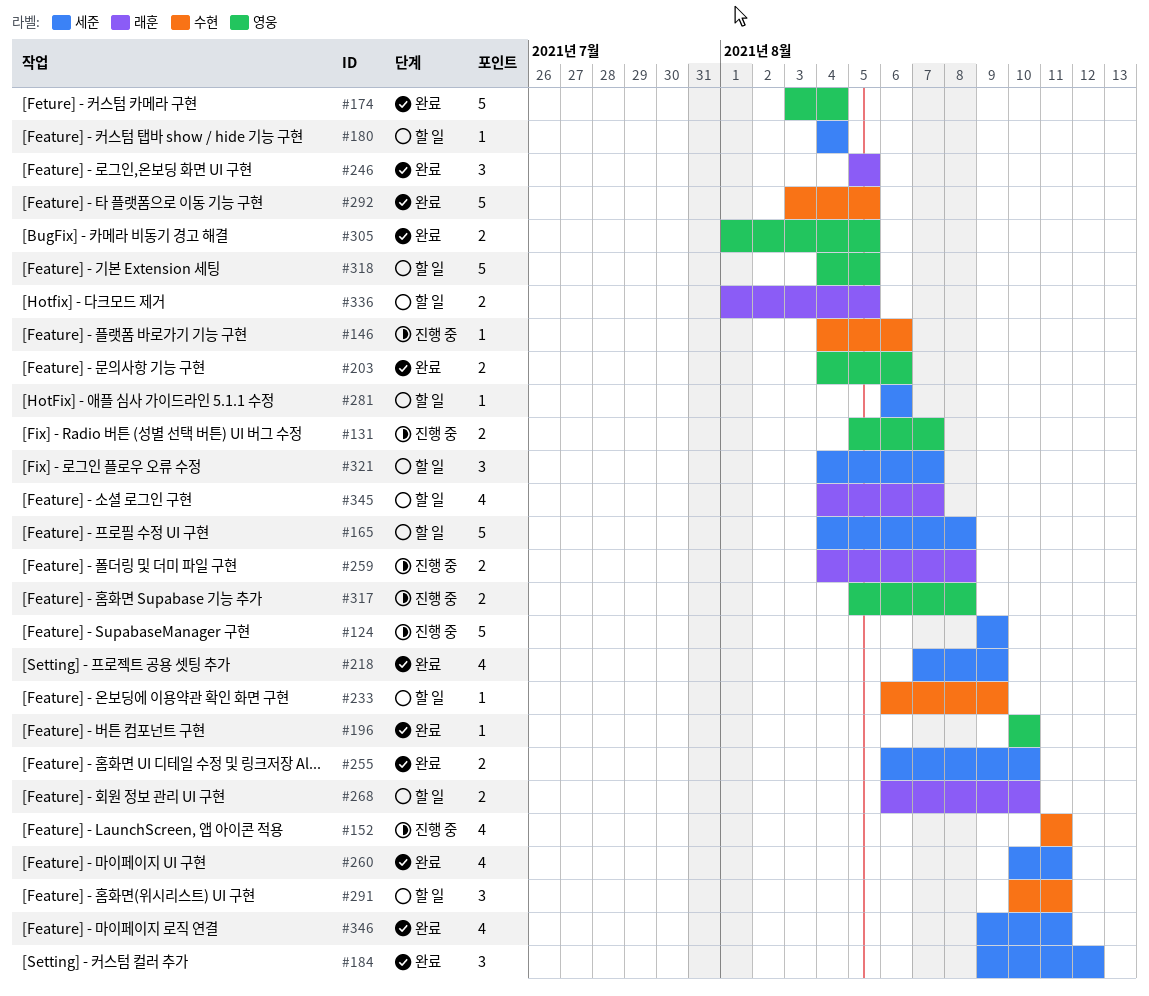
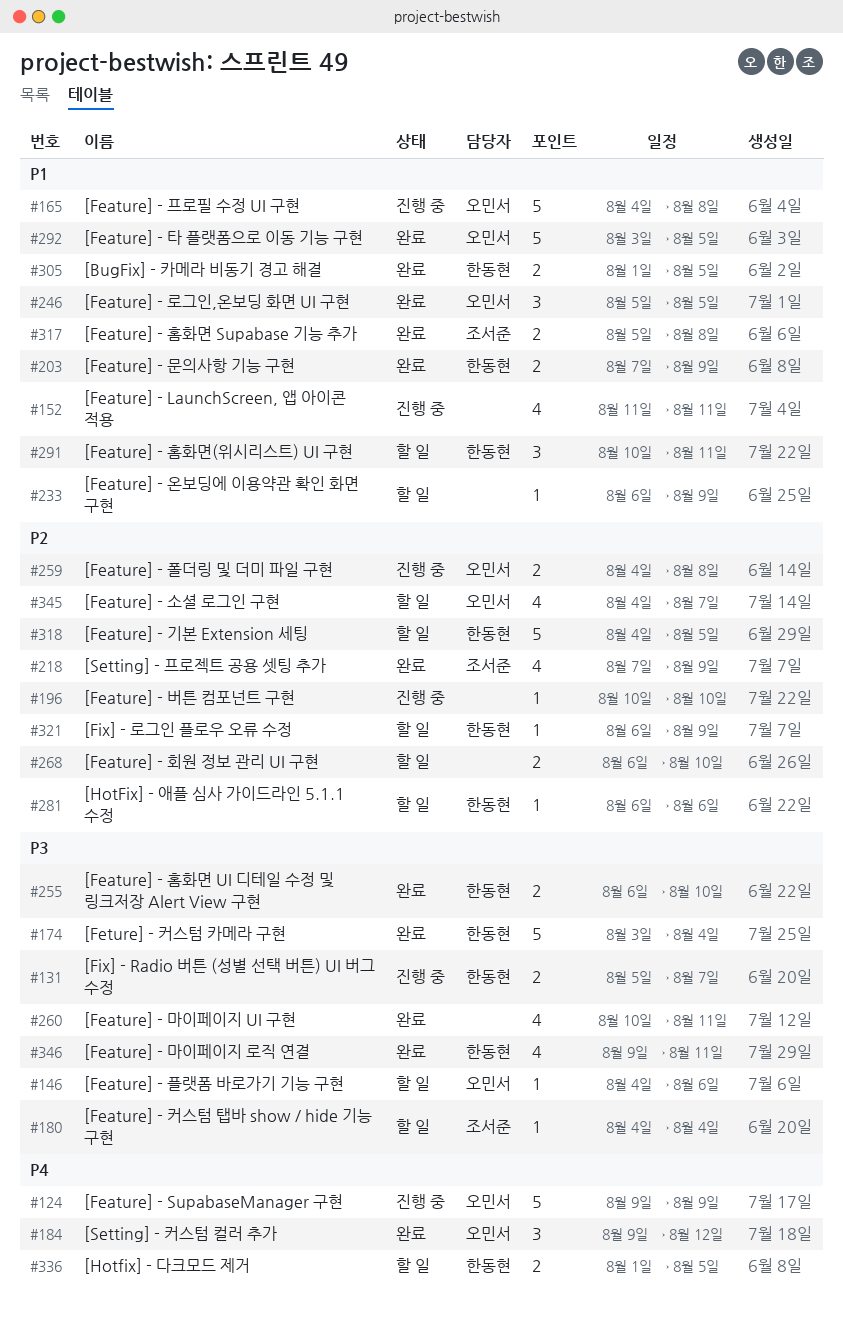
#146, status: 진행 중 -> 할 일
#165, status: 할 일 -> 진행 중
#196, status: 완료 -> 진행 중
#203, start: Aug 4 -> Aug 7
#203, due: Aug 6 -> Aug 9
#317, status: 진행 중 -> 완료
#321, estimate: 3 -> 1
#321, start: Aug 4 -> Aug 6
#321, due: Aug 7 -> Aug 9

